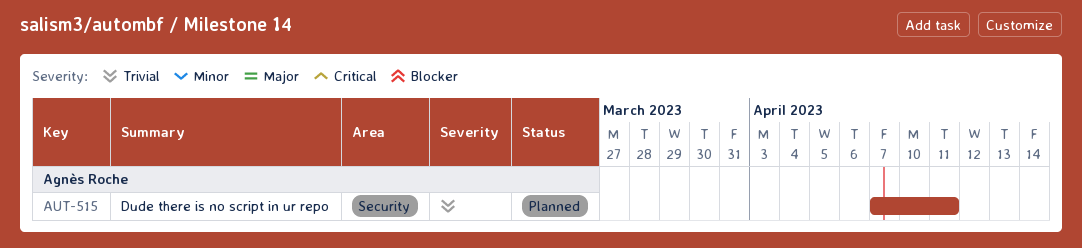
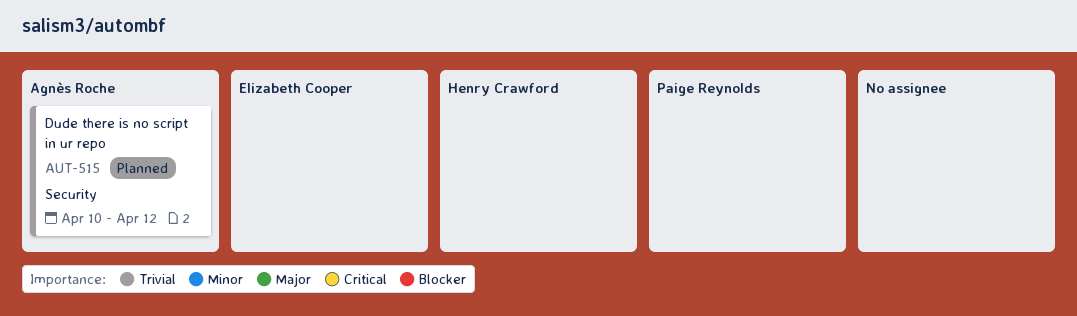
AUT-515, start: Apr 7 -> Apr 10
AUT-515, due: Apr 11 -> Apr 12

